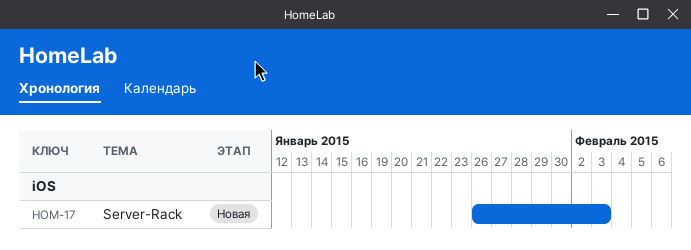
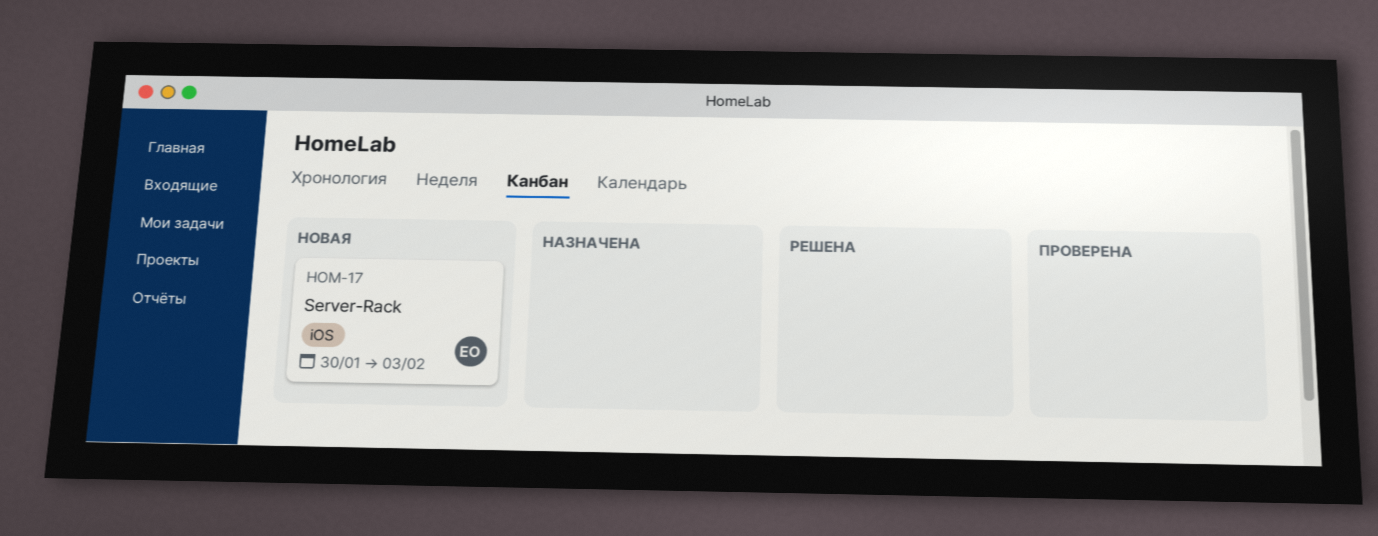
HOM-17, start: Jan 26 -> Jan 30

